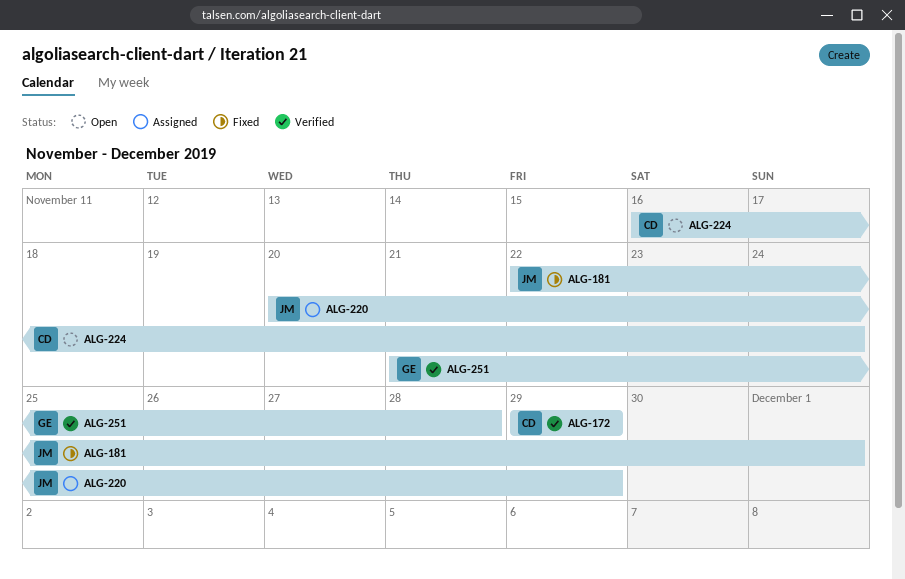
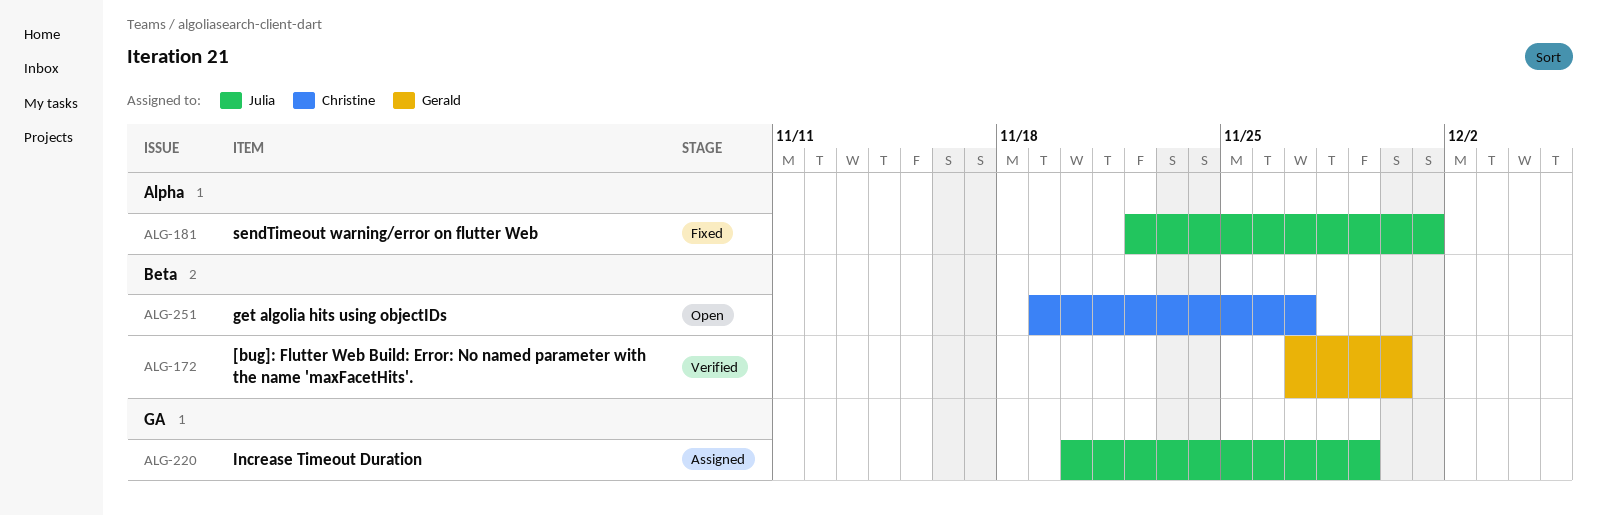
ALG-172, owner: Christine -> Gerald
ALG-172, start: Nov 29 -> Nov 27
ALG-172, due: Nov 29 -> Nov 30
ALG-224: present -> none
ALG-251, status: Verified -> Open
ALG-251, owner: Gerald -> Christine
ALG-251, start: Nov 21 -> Nov 19
ALG-251, due: Nov 28 -> Nov 27

